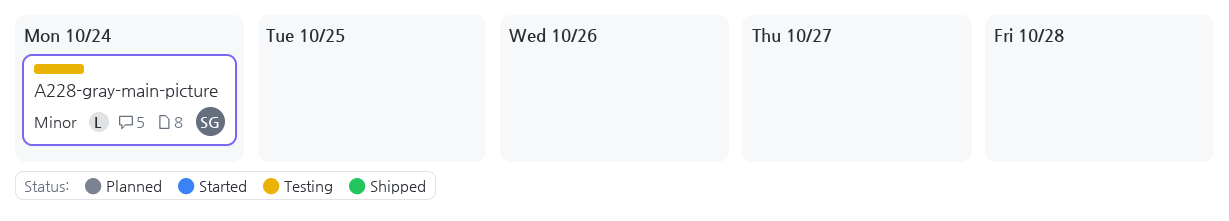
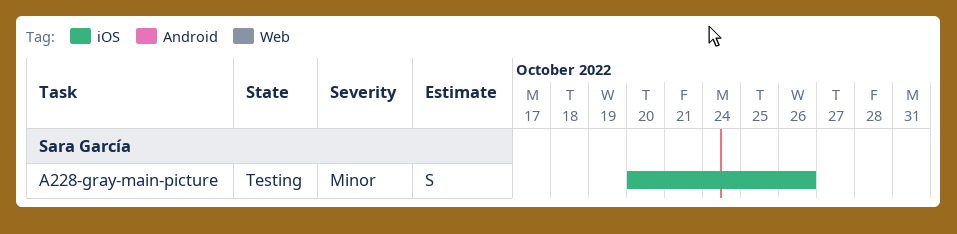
A228-gray-main-picture, estimate: L -> S
A228-gray-main-picture, due: Oct 24 -> Oct 26

